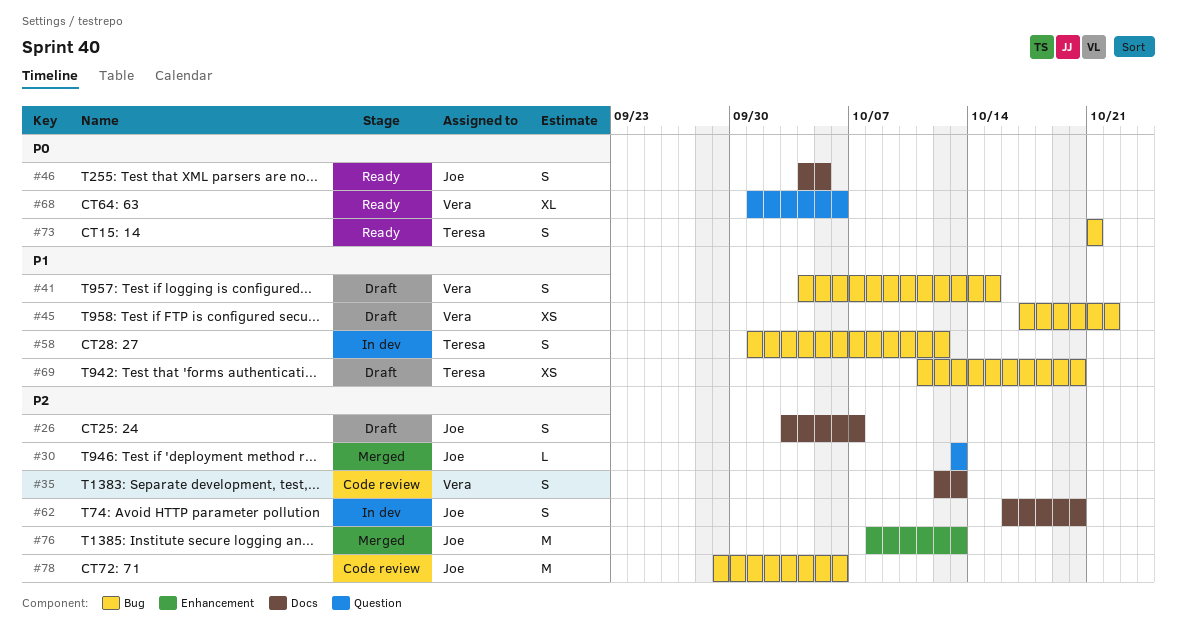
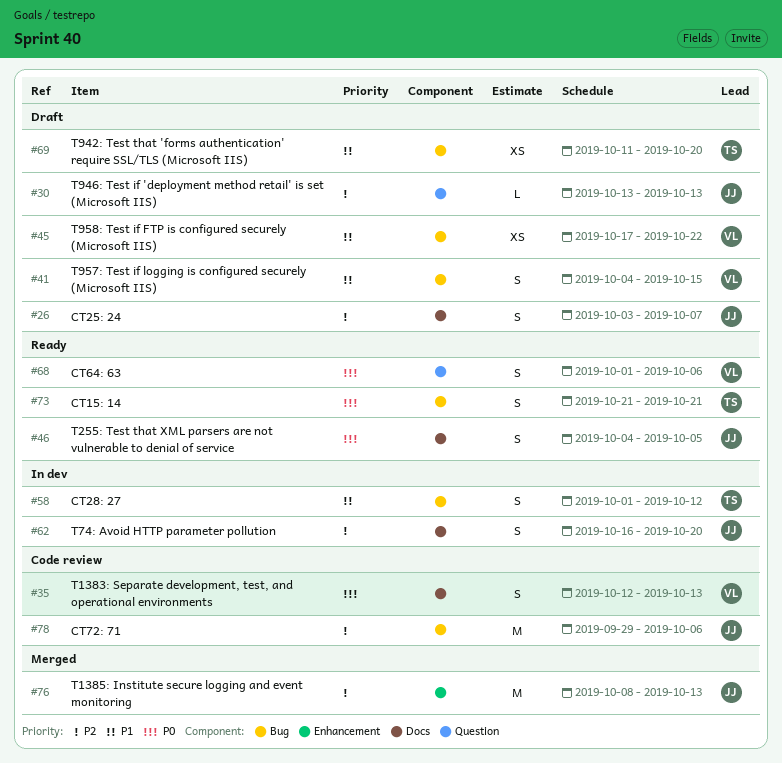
#30, status: Merged -> Draft
#35, priority: P2 -> P0
#68, estimate: XL -> S

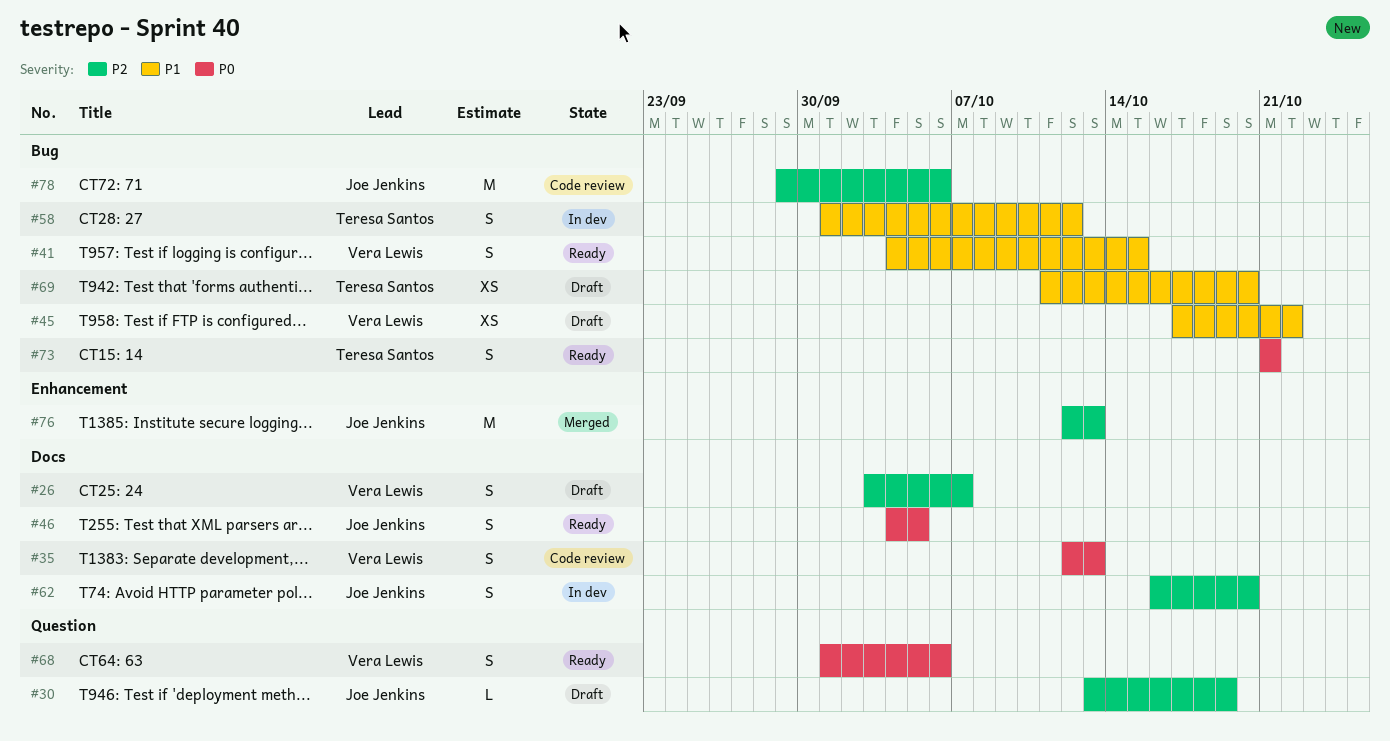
#26, owner: Joe Jenkins -> Vera Lewis
#30, due: Oct 13 -> Oct 19
#41, status: Draft -> Ready
#76, start: Oct 8 -> Oct 12

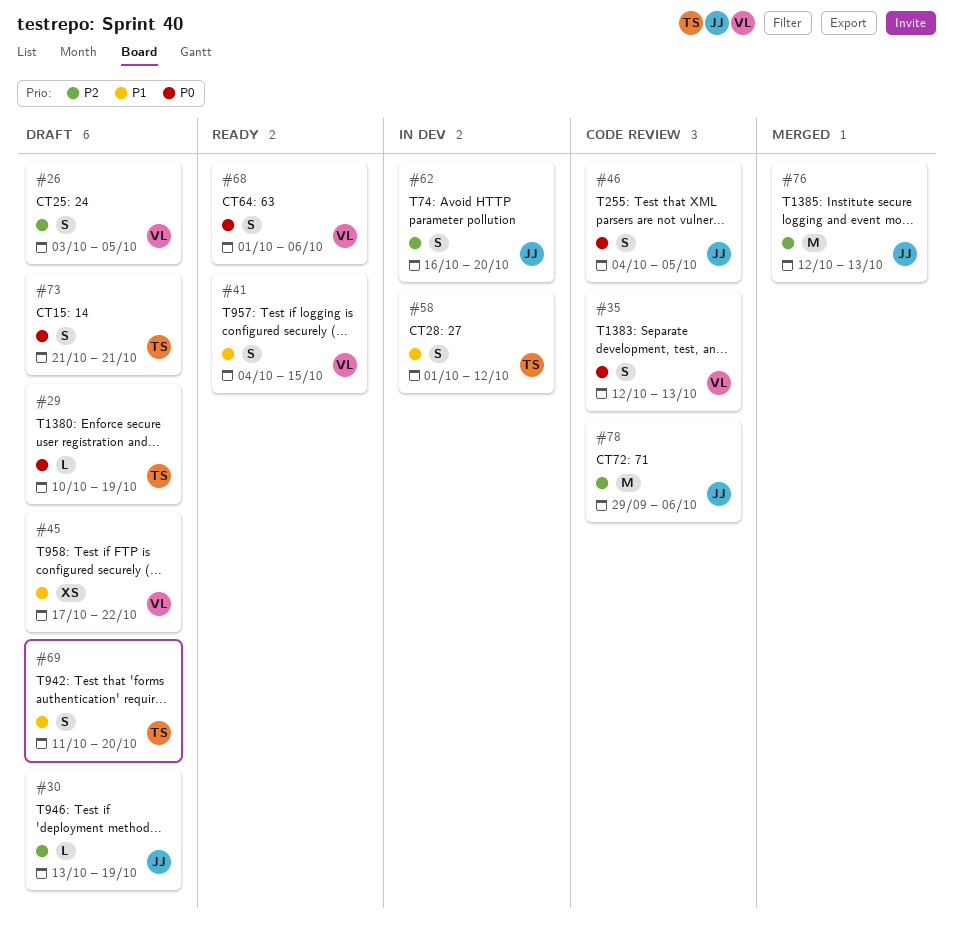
#26, due: Oct 7 -> Oct 5
#29: none -> present
#46, status: Ready -> Code review
#69, estimate: XS -> S
#73, status: Ready -> Draft

